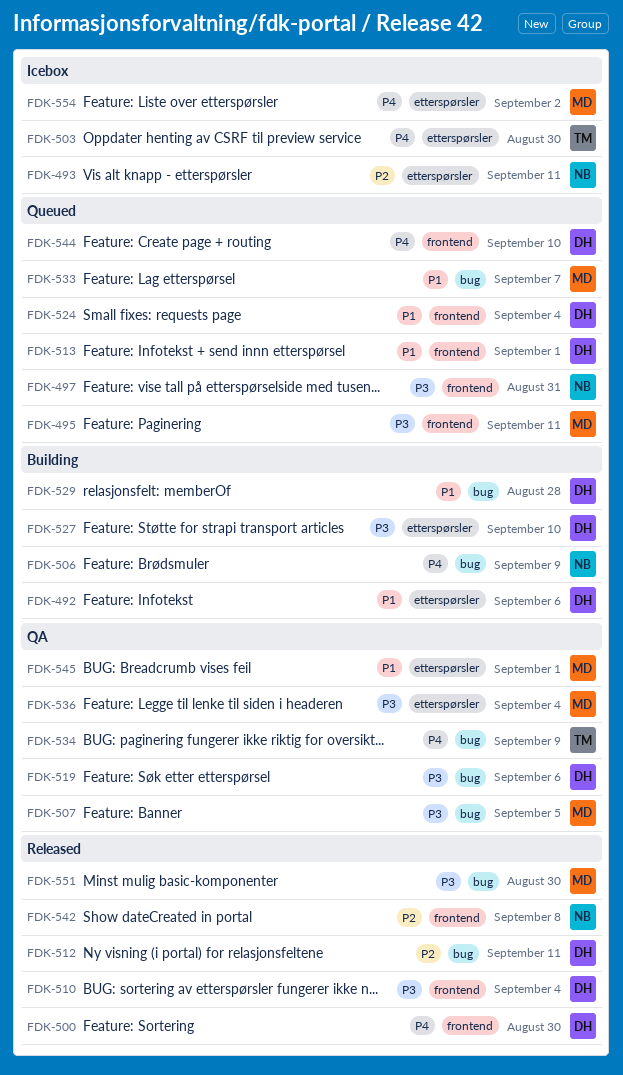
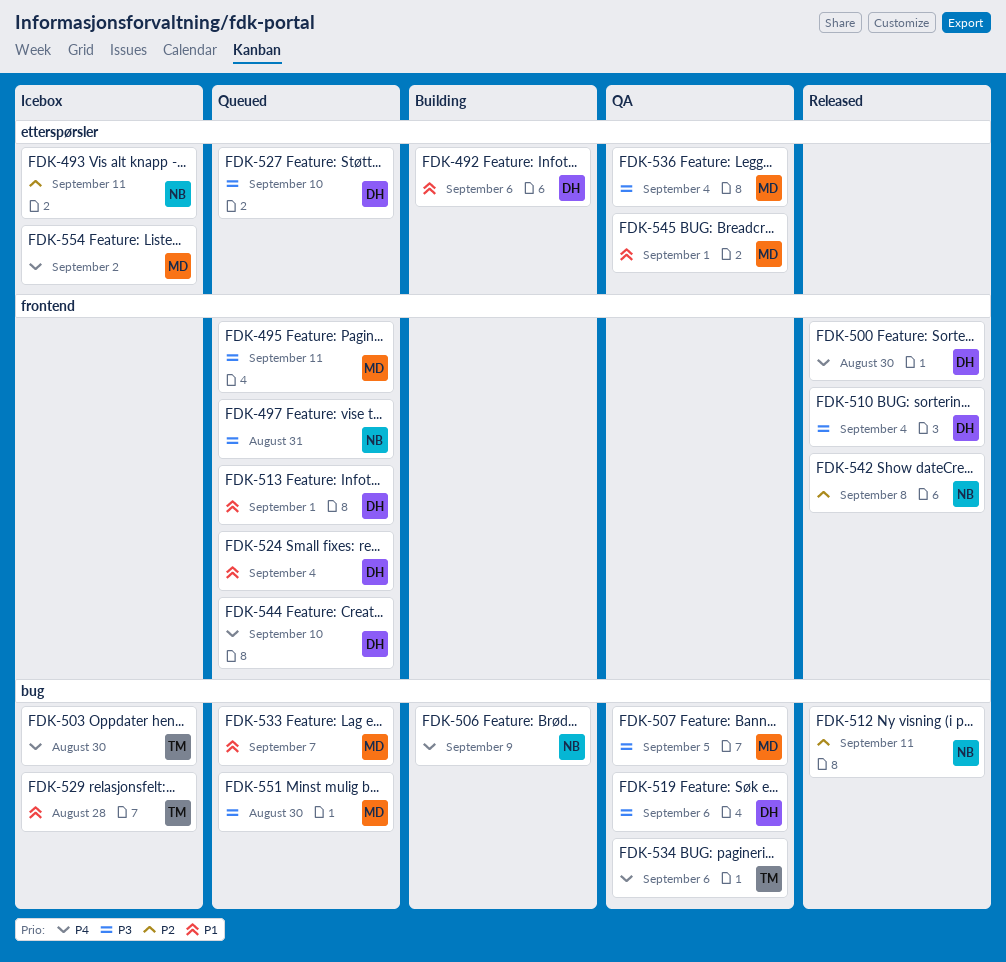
FDK-503, label: etterspørsler -> bug
FDK-512, owner: DH -> NB
FDK-527, status: Building -> Queued
FDK-529, status: Building -> Icebox
FDK-529, owner: DH -> TM
FDK-534, due: Sep 9 -> Sep 6
FDK-551, status: Released -> Queued

